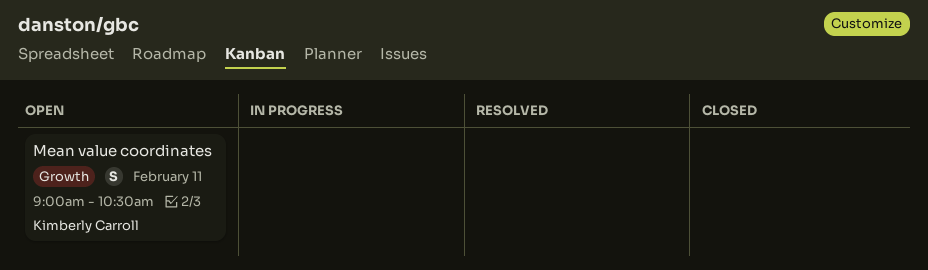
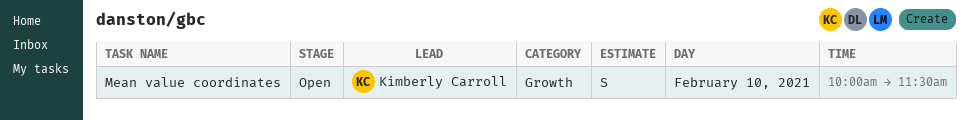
Mean value coordinates, day: Feb 11 -> Feb 10
Mean value coordinates, begins: 09:00 -> 10:00
Mean value coordinates, ends: 10:30 -> 11:30

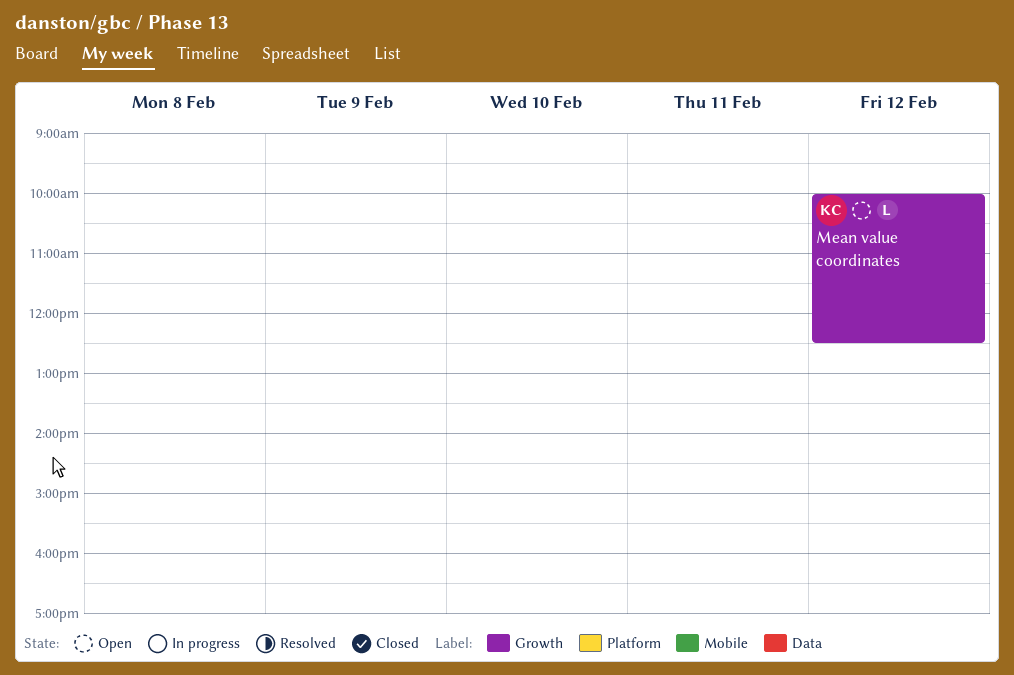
Mean value coordinates, estimate: S -> L
Mean value coordinates, day: Feb 10 -> Feb 12
Mean value coordinates, ends: 11:30 -> 12:30

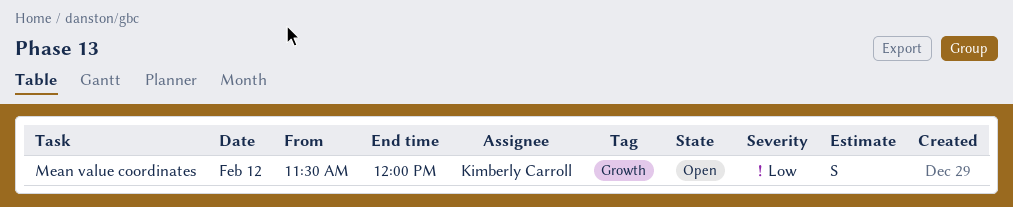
Mean value coordinates, estimate: L -> S
Mean value coordinates, begins: 10:00 -> 11:30
Mean value coordinates, ends: 12:30 -> 12:00

